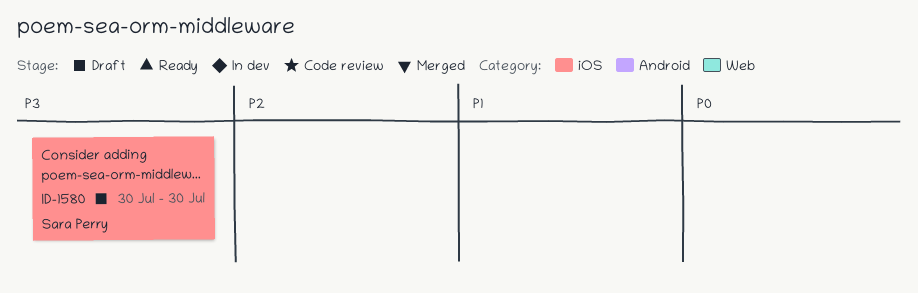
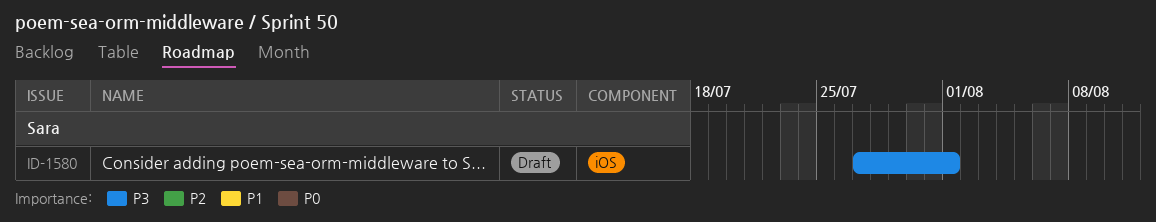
ID-1580, start: Jul 30 -> Jul 27
ID-1580, due: Jul 30 -> Aug 1

